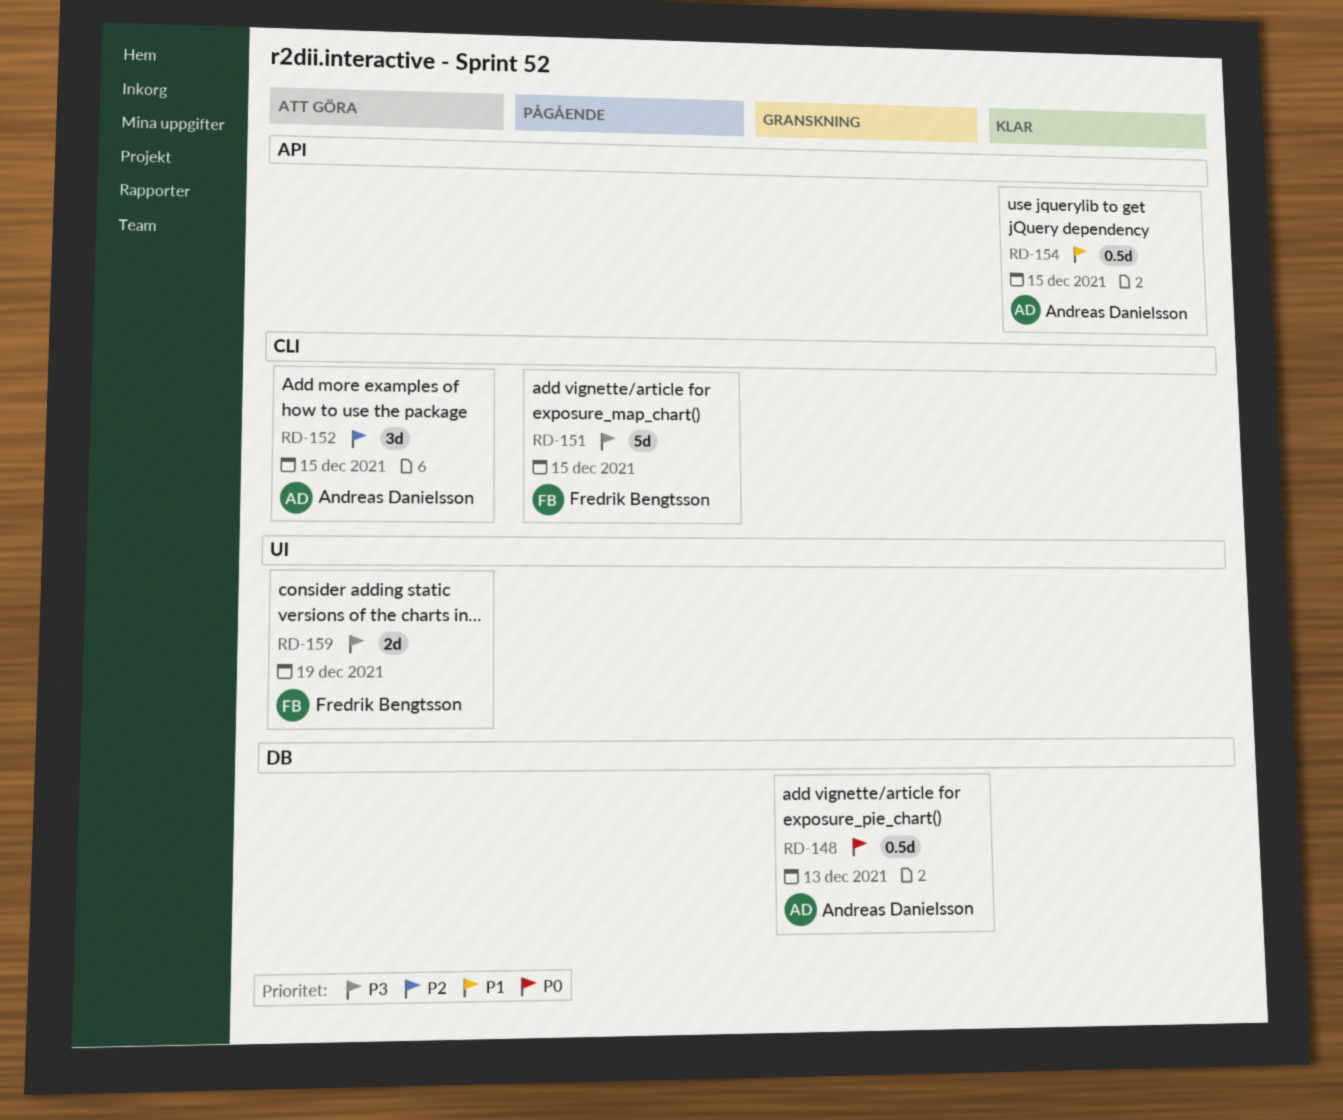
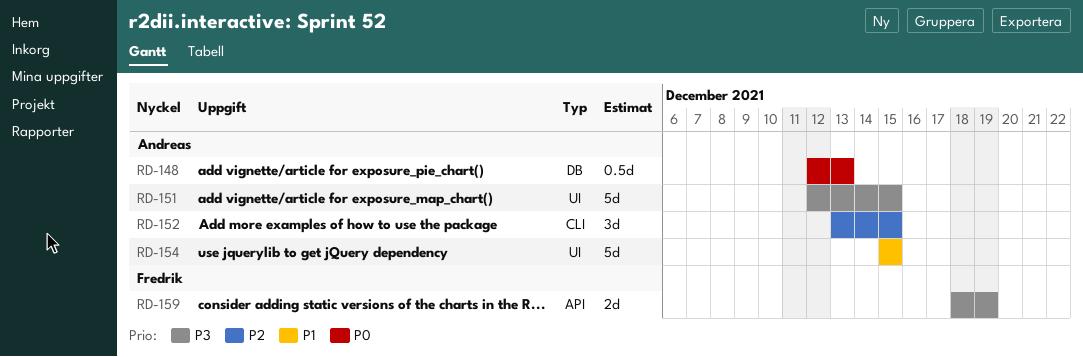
RD-151, owner: Fredrik Bengtsson -> Andreas Danielsson
RD-151, label: CLI -> UI
RD-154, label: API -> UI
RD-154, estimate: 0.5d -> 5d
RD-159, label: UI -> API

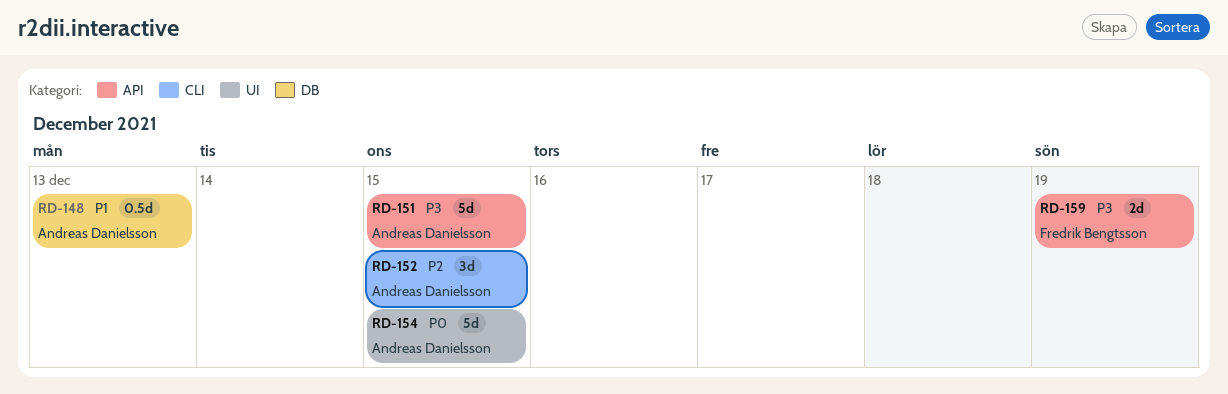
RD-148, priority: P0 -> P1
RD-151, label: UI -> API
RD-154, priority: P1 -> P0

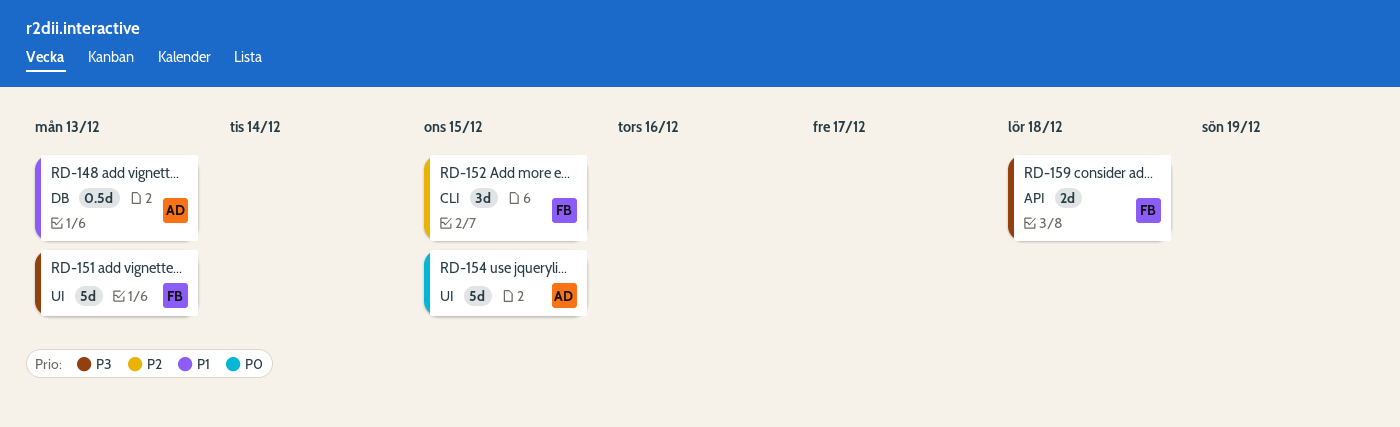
RD-151, owner: Andreas Danielsson -> Fredrik Bengtsson
RD-151, label: API -> UI
RD-151, due: Dec 15 -> Dec 13
RD-152, owner: Andreas Danielsson -> Fredrik Bengtsson
RD-159, due: Dec 19 -> Dec 18

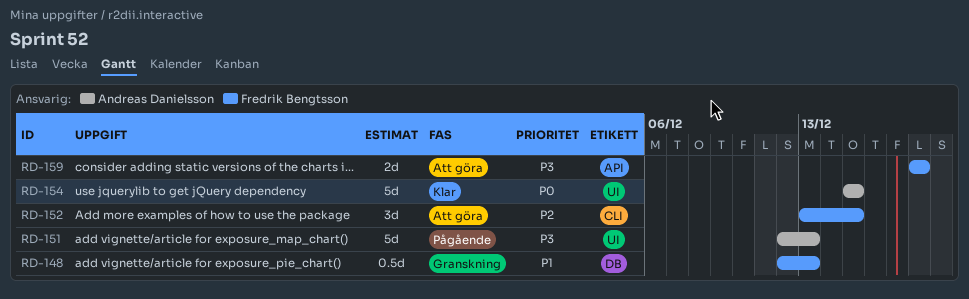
RD-148, owner: Andreas Danielsson -> Fredrik Bengtsson
RD-151, owner: Fredrik Bengtsson -> Andreas Danielsson

